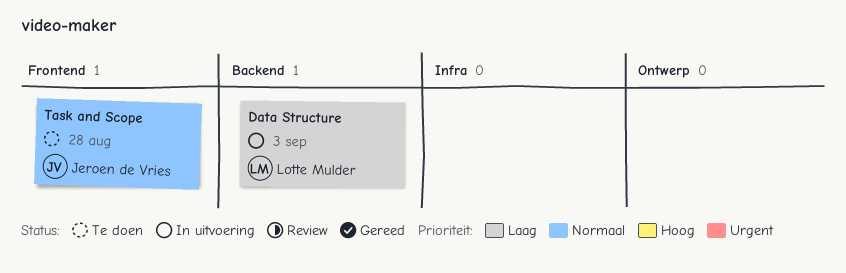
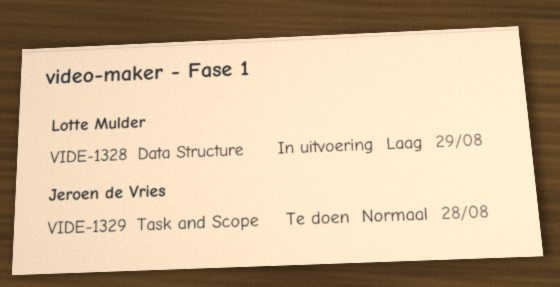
Data Structure, due: Sep 3 -> Aug 29

